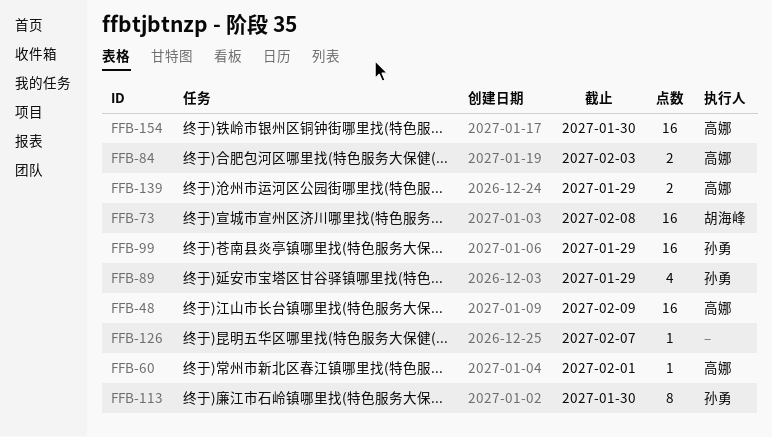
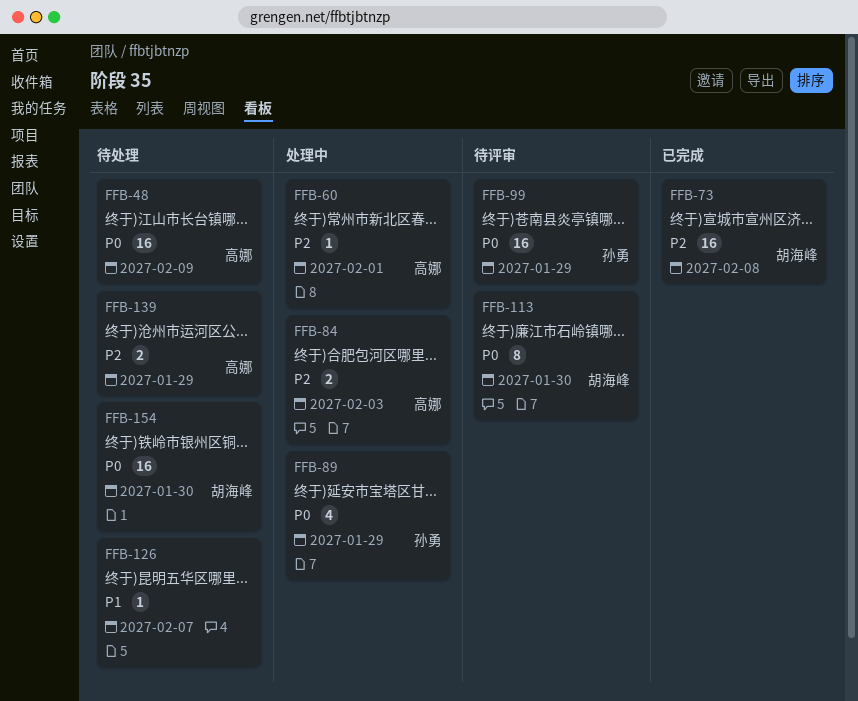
FFB-113, owner: 孙勇 -> 胡海峰
FFB-154, owner: 高娜 -> 胡海峰

